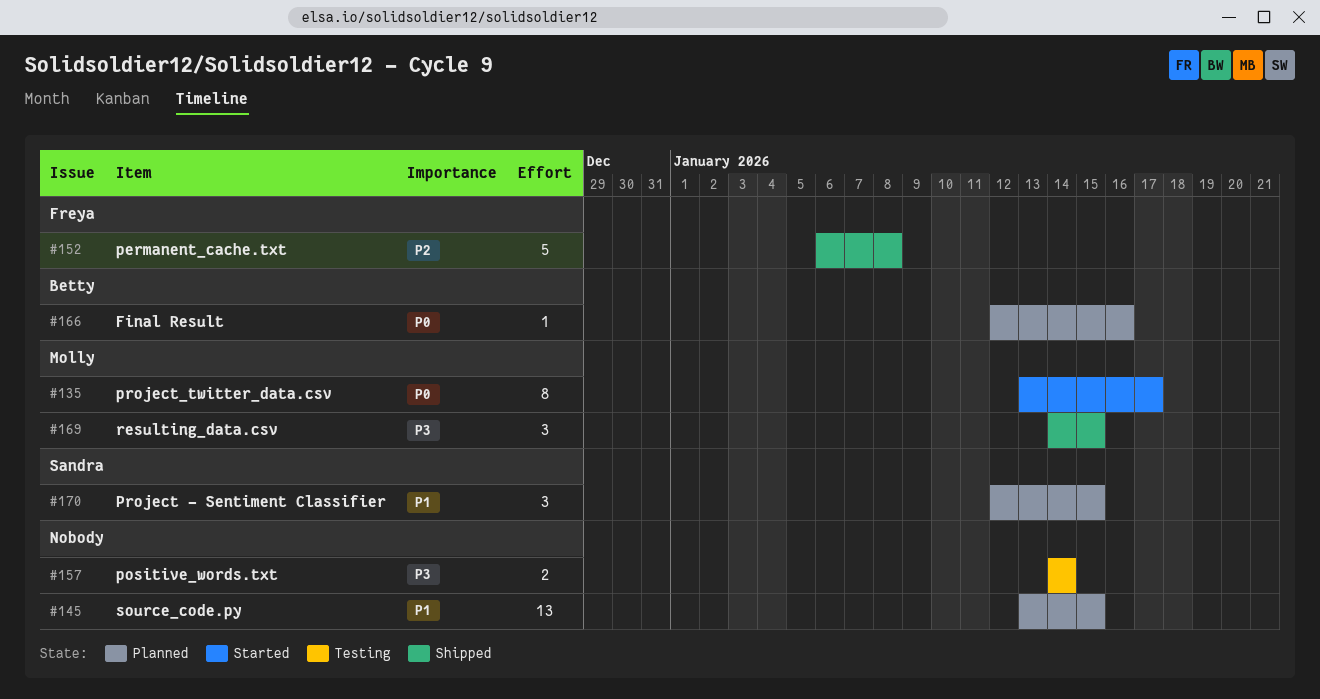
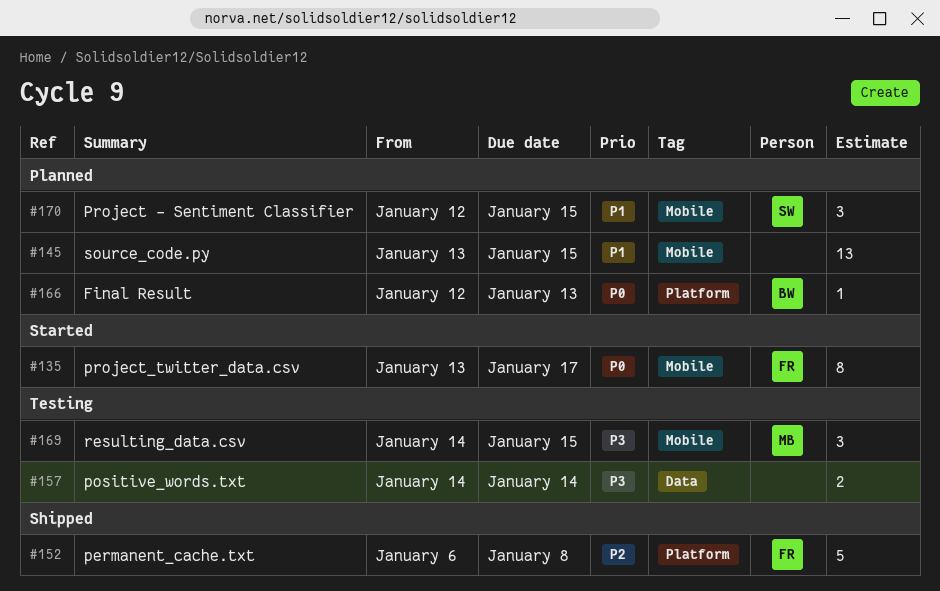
#135, owner: Molly -> Freya
#166, due: Jan 16 -> Jan 13
#169, status: Shipped -> Testing

